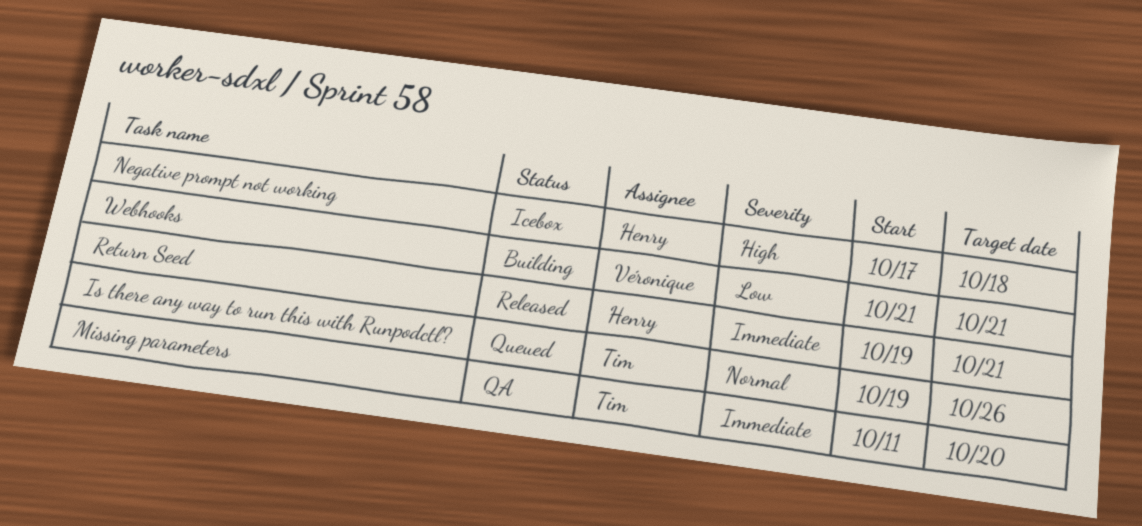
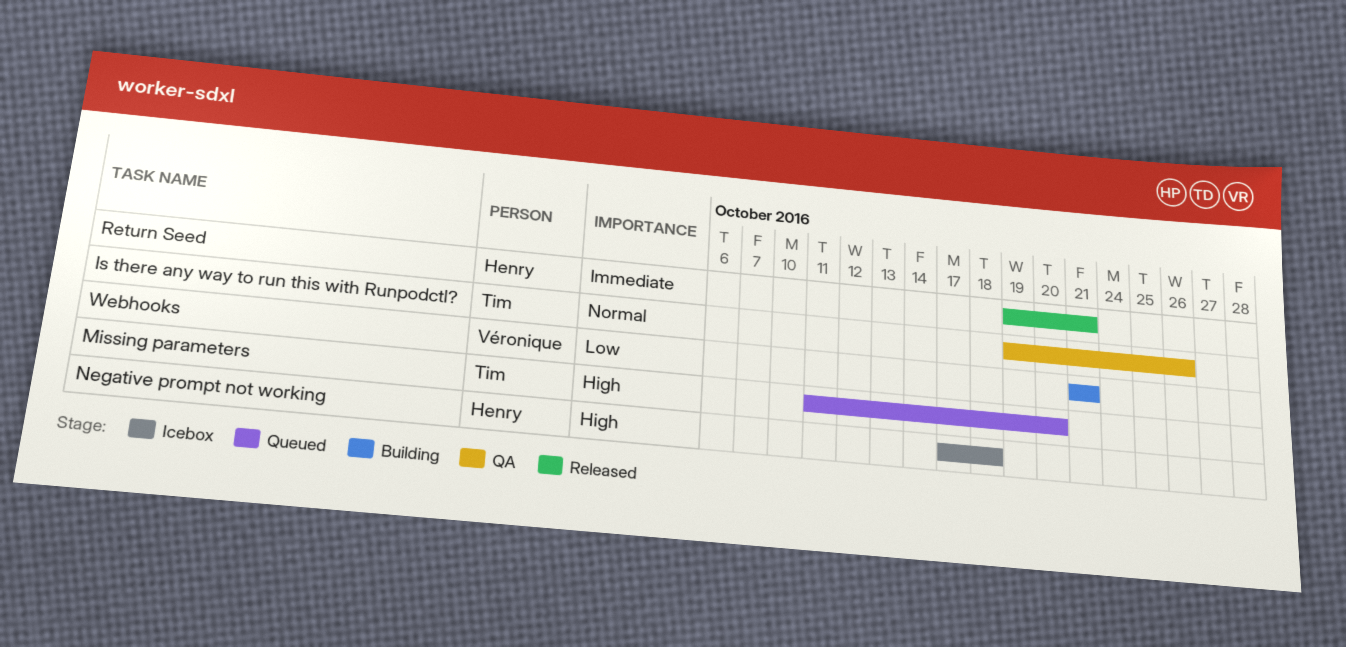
Is there any way to run this with Runpodctl?, status: Queued -> QA
Missing parameters, status: QA -> Queued
Missing parameters, priority: Immediate -> High

